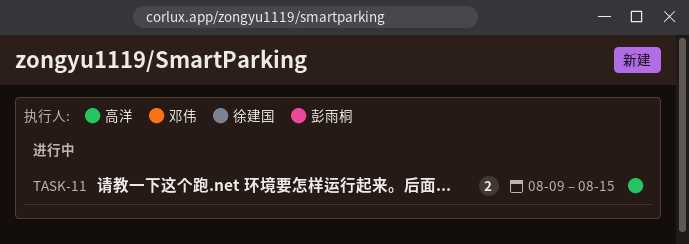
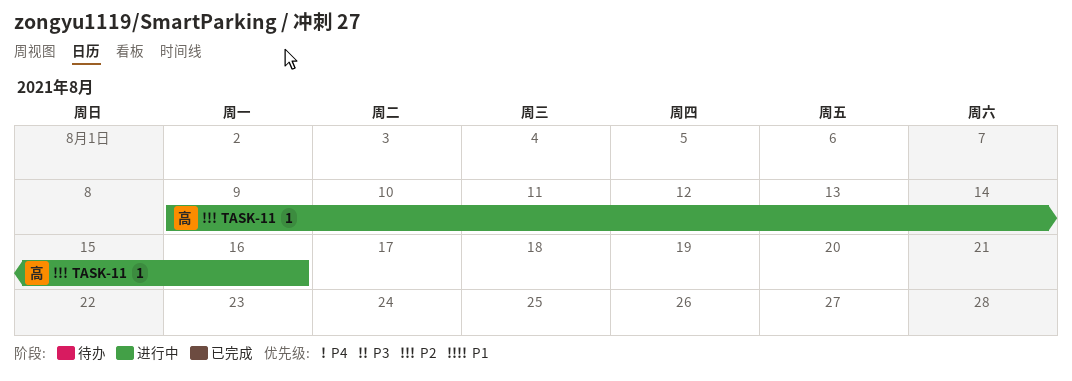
TASK-11, estimate: 2 -> 1
TASK-11, due: Aug 15 -> Aug 16

